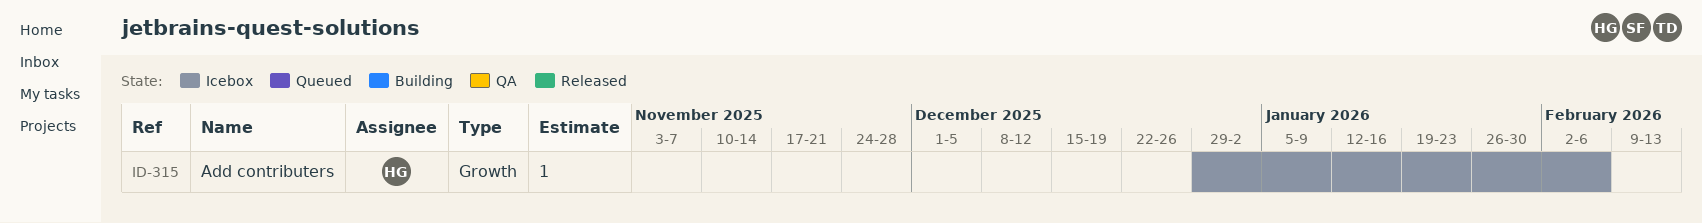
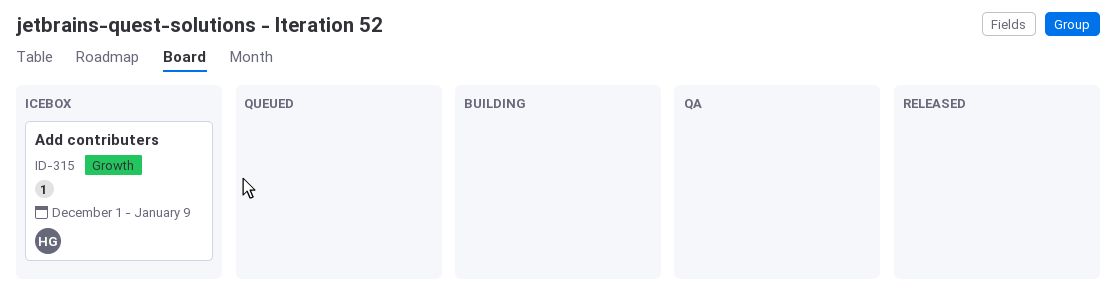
ID-315, start: Dec 29 -> Dec 1
ID-315, due: Feb 6 -> Jan 9

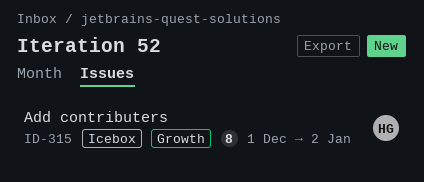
ID-315, estimate: 1 -> 8
ID-315, due: Jan 9 -> Jan 2

